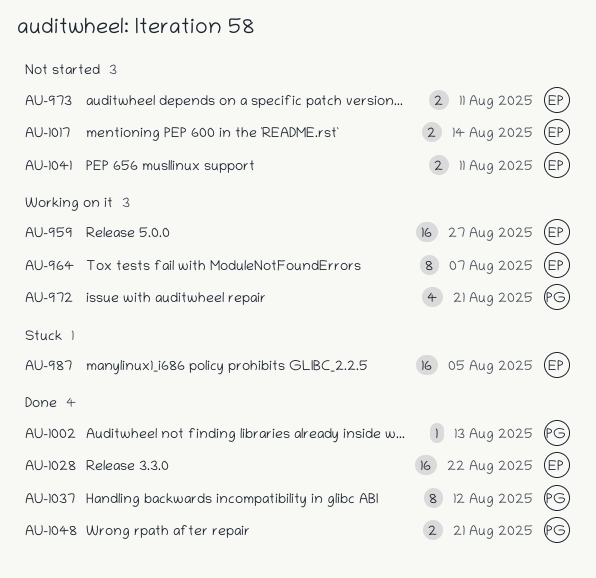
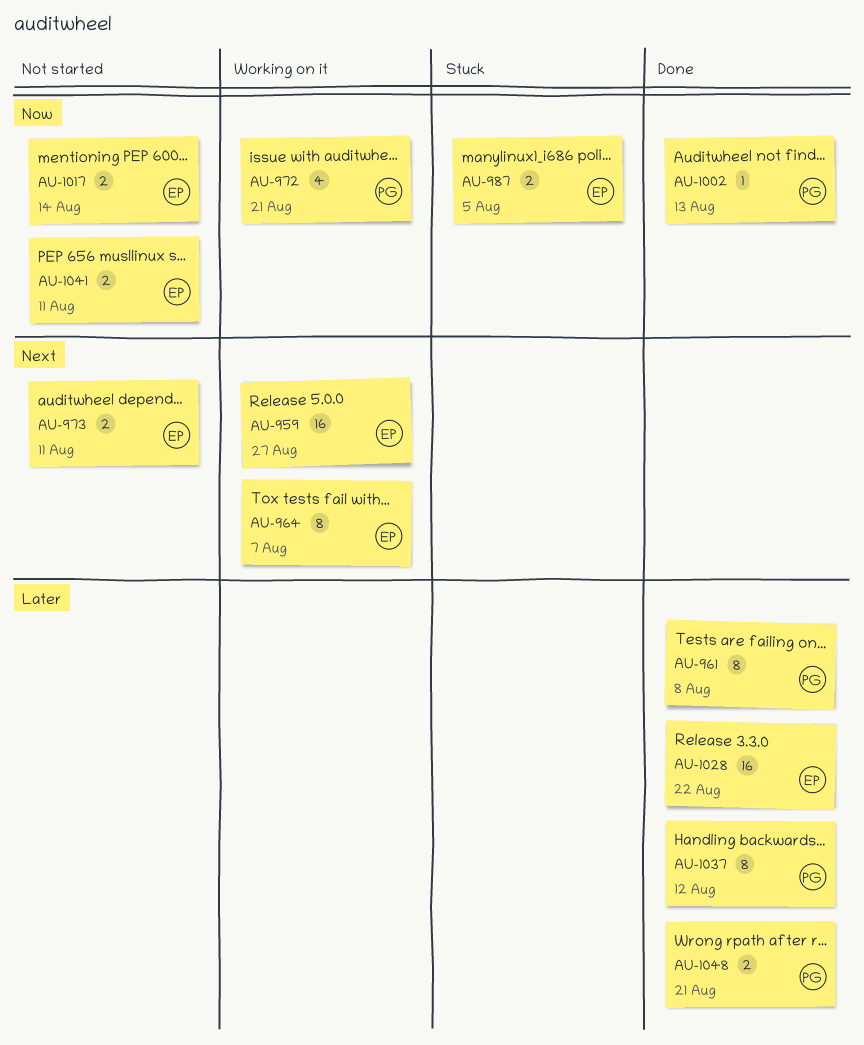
AU-961: none -> present
AU-987, estimate: 16 -> 2

